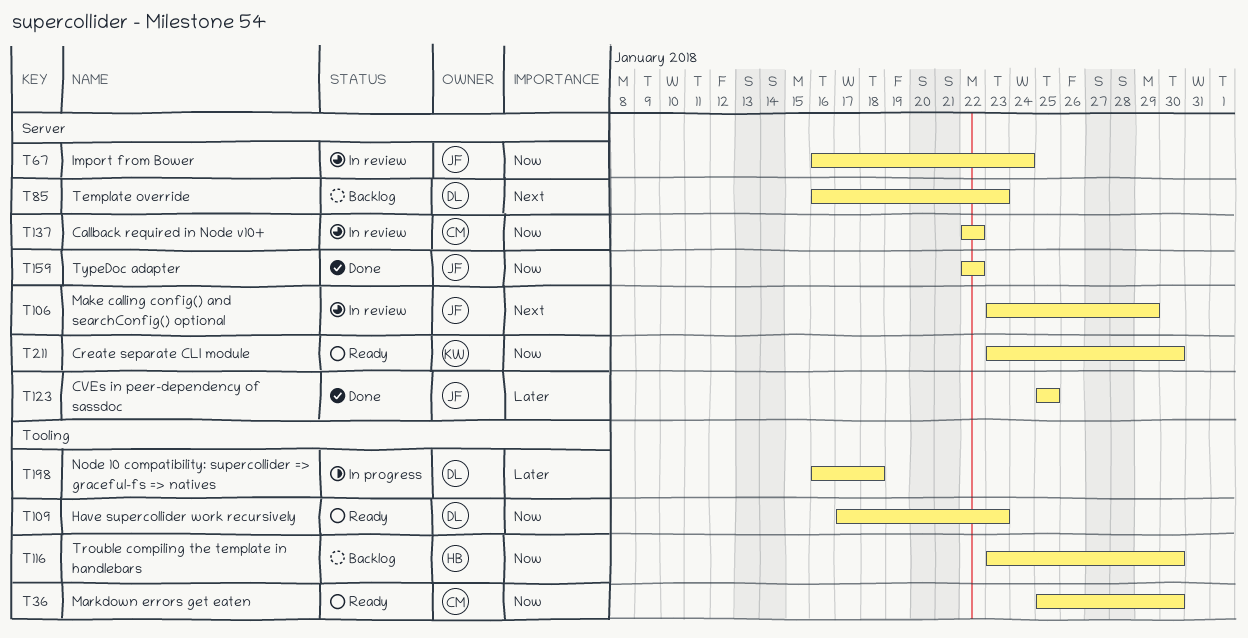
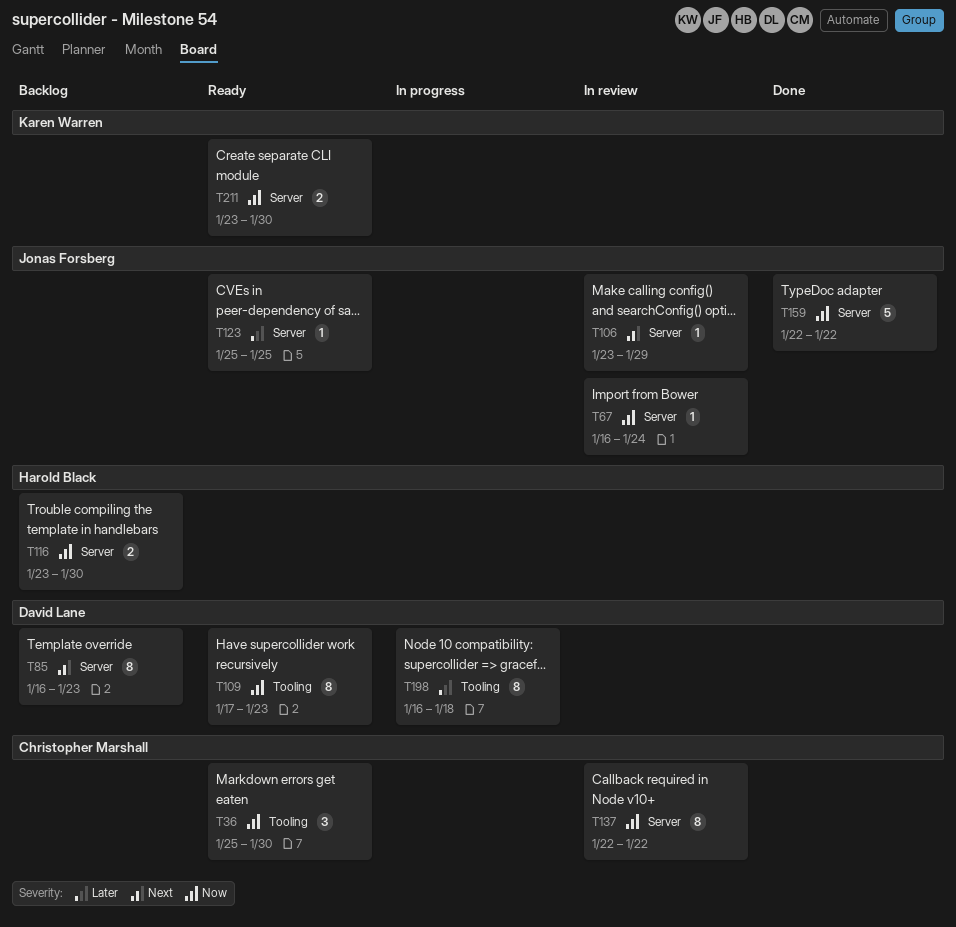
T116, label: Tooling -> Server
T123, status: Done -> Ready

